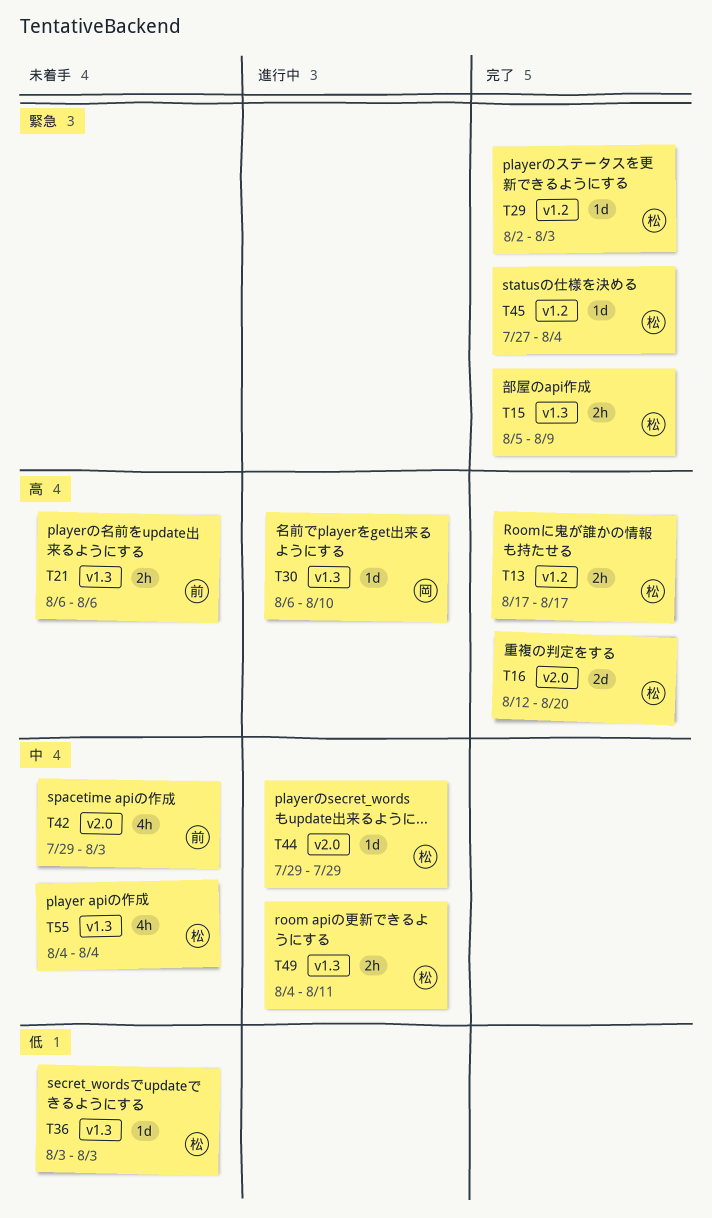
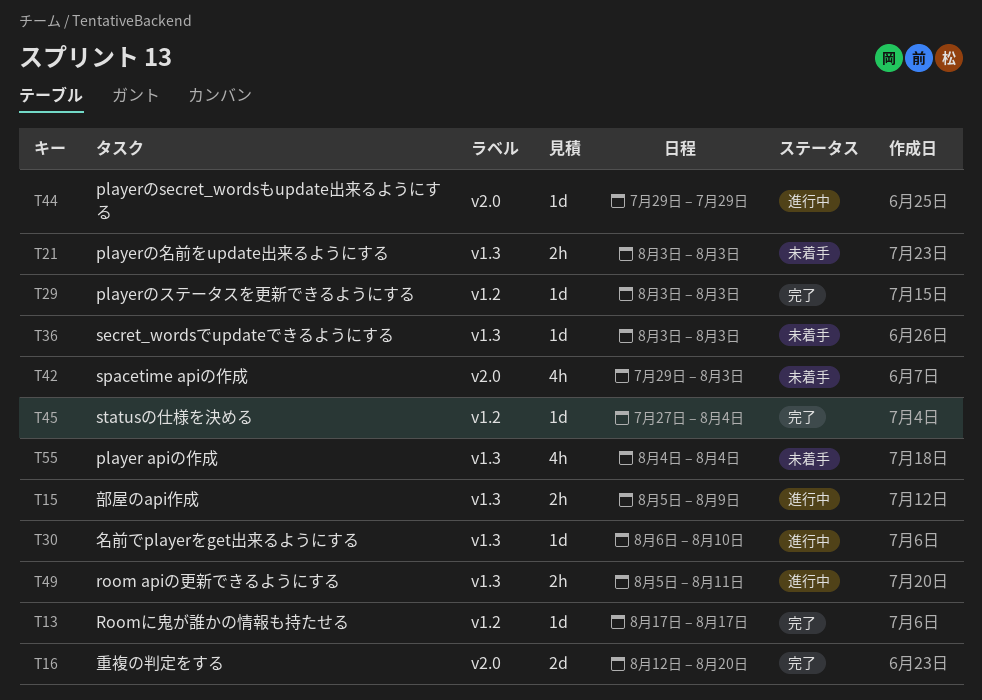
T13, estimate: 2h -> 1d
T15, status: 完了 -> 進行中
T21, start: Aug 6 -> Aug 3
T21, due: Aug 6 -> Aug 3
T29, start: Aug 2 -> Aug 3
T49, start: Aug 4 -> Aug 5

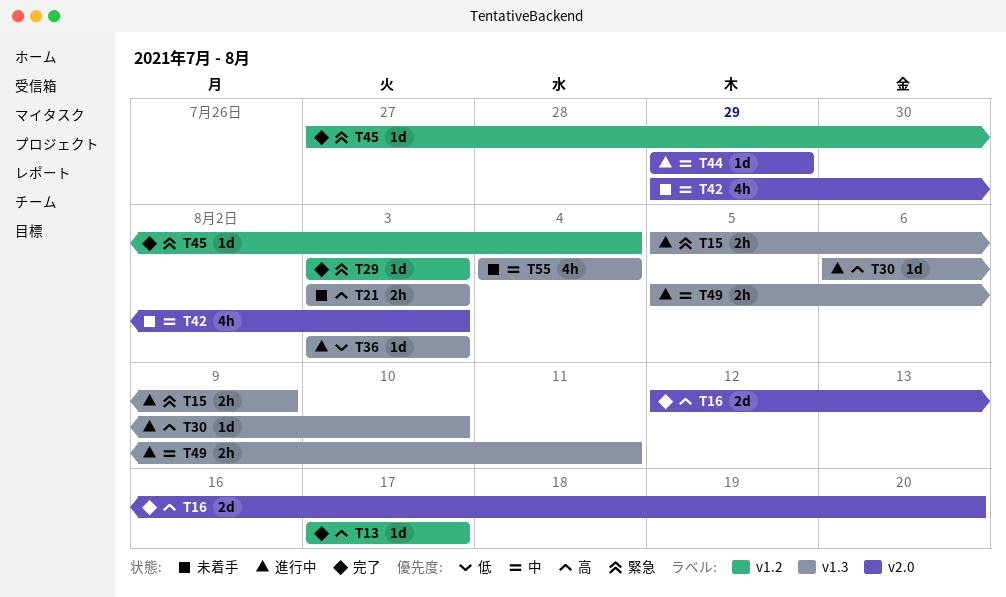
T36, status: 未着手 -> 進行中

